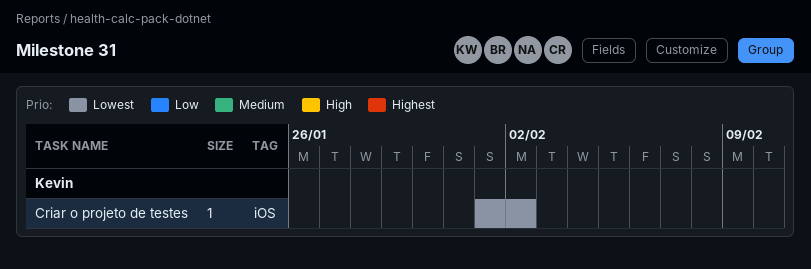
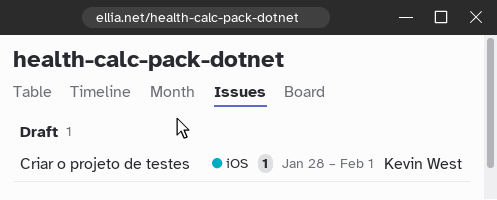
Criar o projeto de testes, start: Feb 1 -> Jan 28
Criar o projeto de testes, due: Feb 2 -> Feb 1

